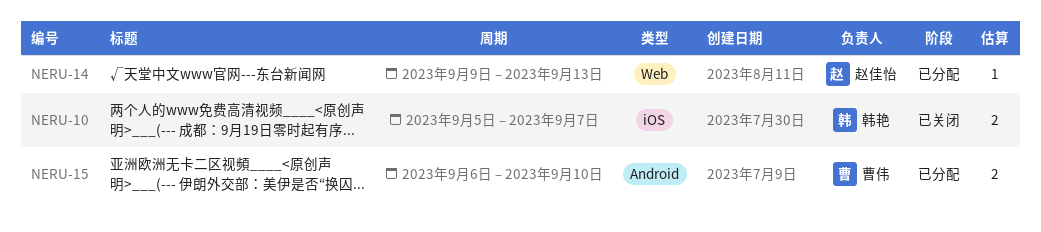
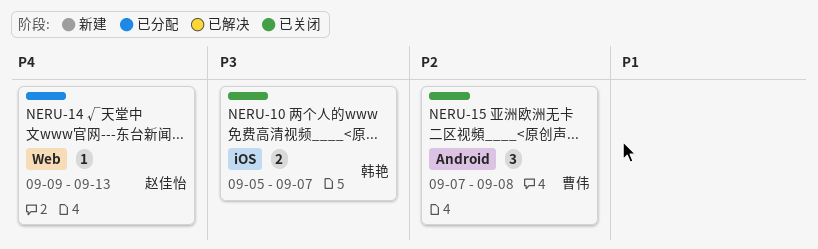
NERU-15, status: 已分配 -> 已关闭
NERU-15, estimate: 2 -> 3
NERU-15, start: Sep 6 -> Sep 7
NERU-15, due: Sep 10 -> Sep 8

